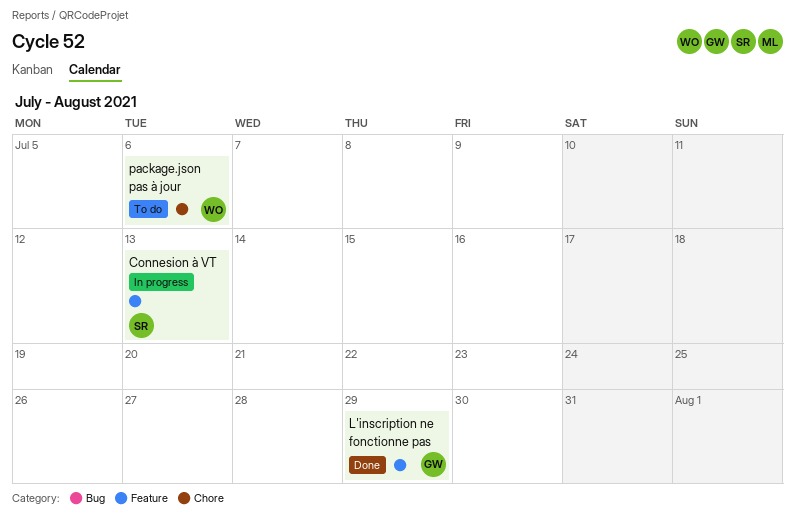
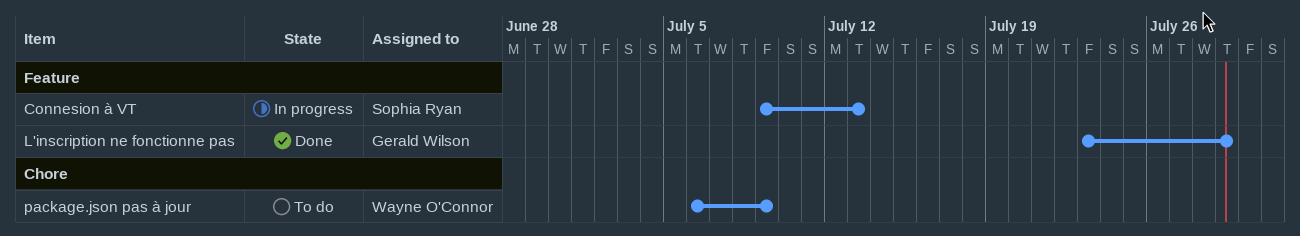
package.json pas à jour, due: Jul 6 -> Jul 9

